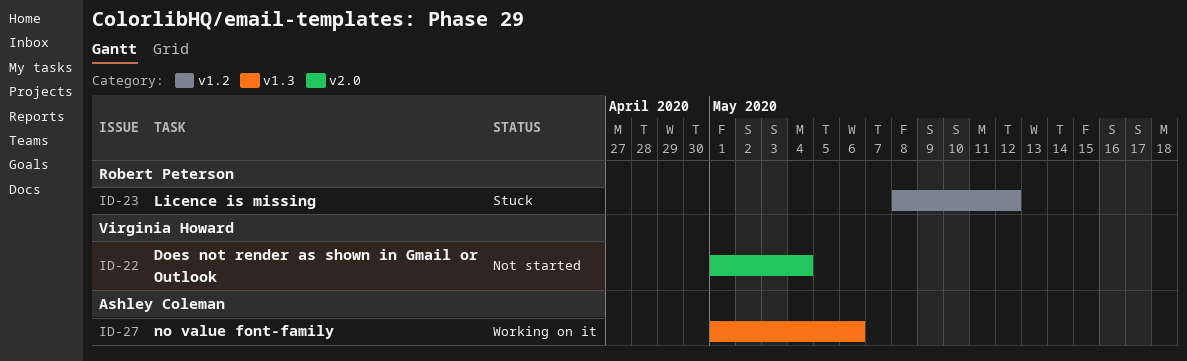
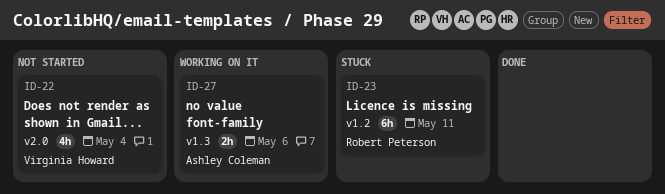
ID-23, due: May 12 -> May 11

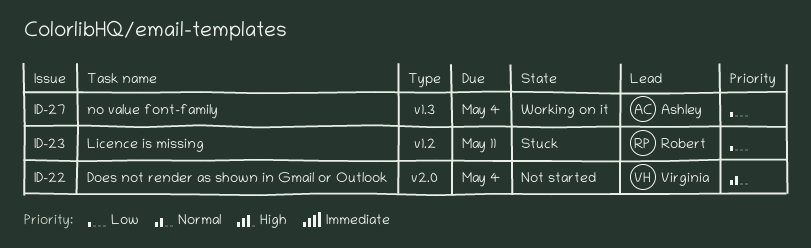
ID-27, due: May 6 -> May 4

